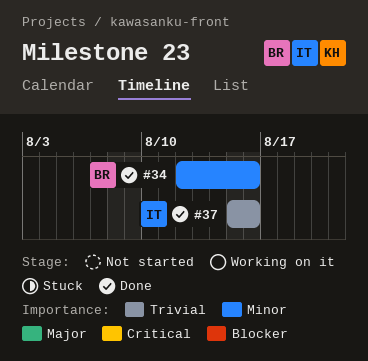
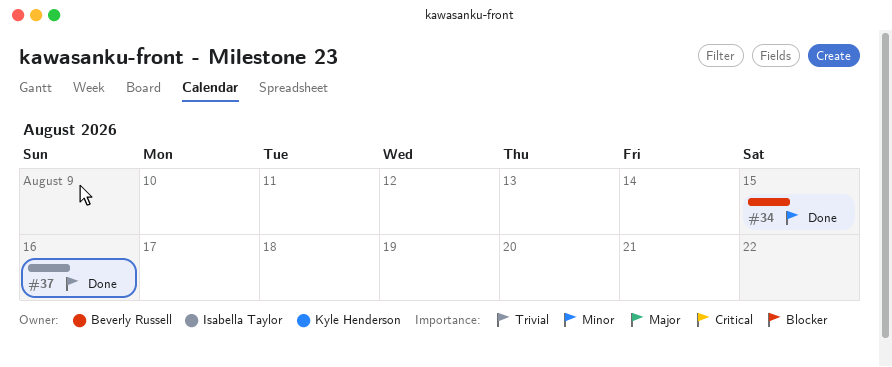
#34, due: Aug 16 -> Aug 15

